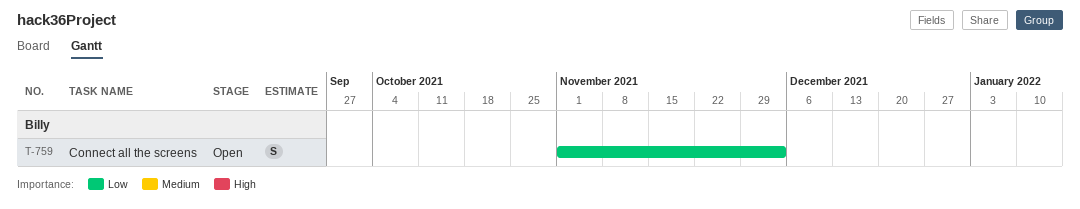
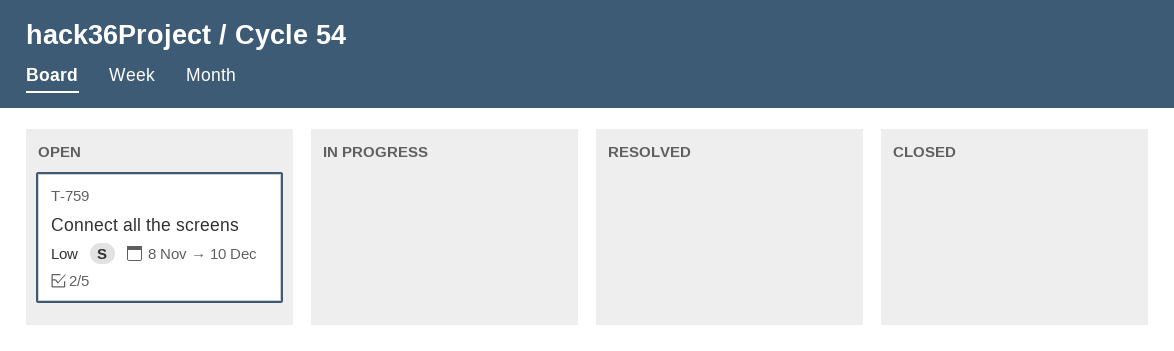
T-759, start: Nov 1 -> Nov 8
T-759, due: Dec 3 -> Dec 10

